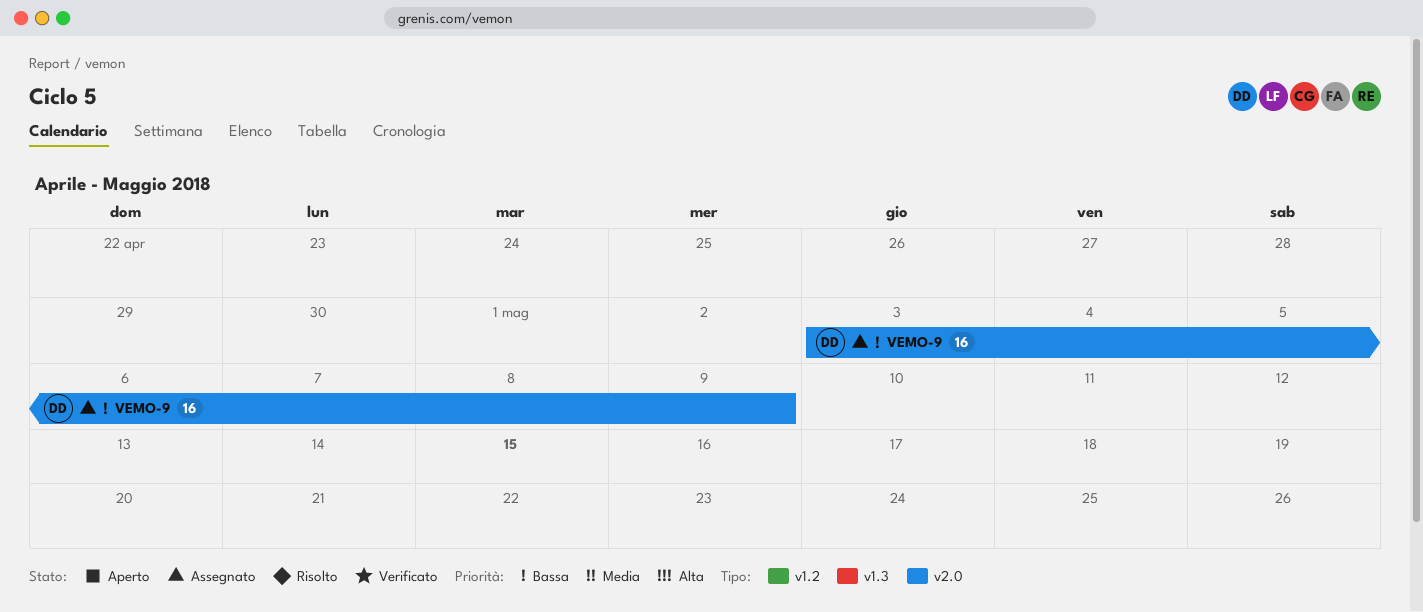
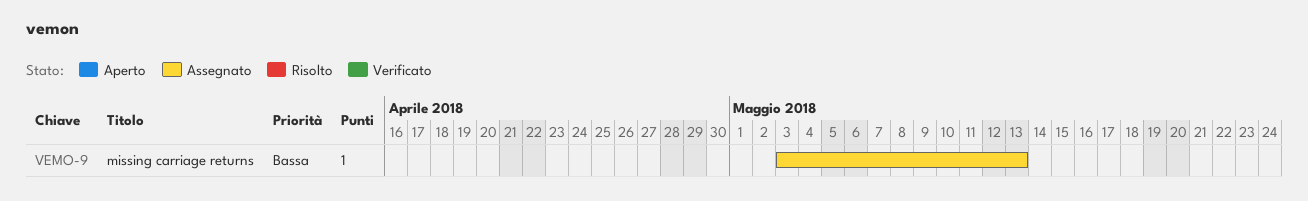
VEMO-9, estimate: 16 -> 1
VEMO-9, due: May 9 -> May 13

